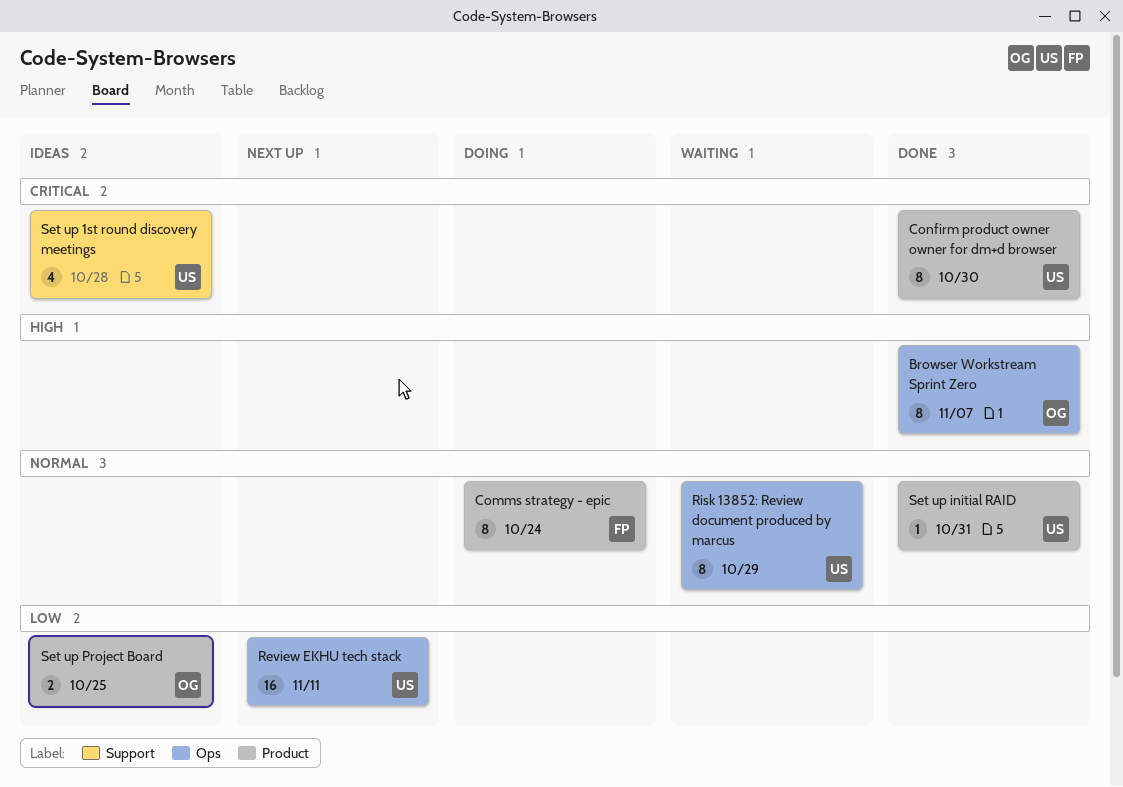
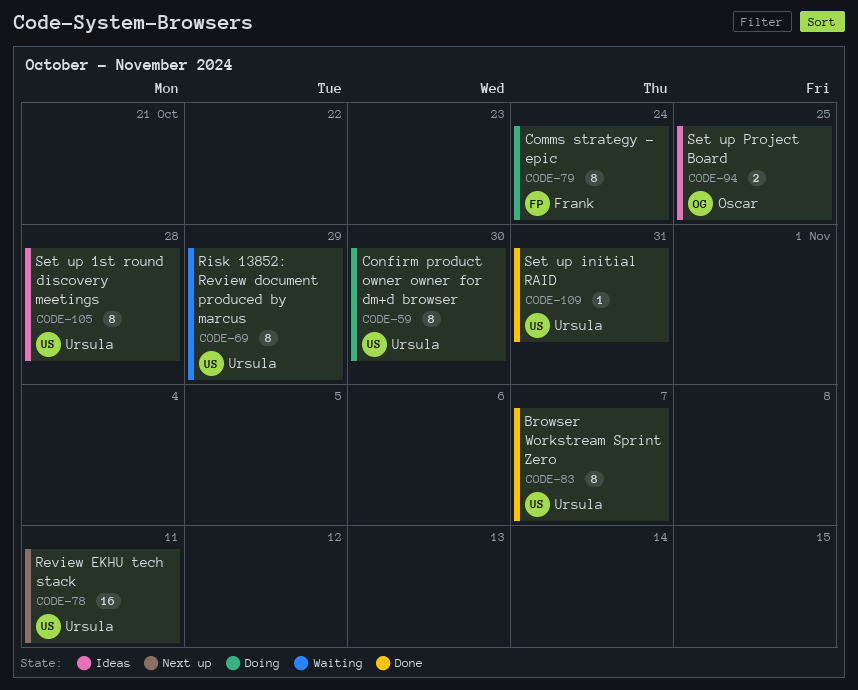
Browser Workstream Sprint Zero, owner: Oscar -> Ursula
Confirm product owner owner for dm+d browser, status: Done -> Doing
Set up 1st round discovery meetings, estimate: 4 -> 8

